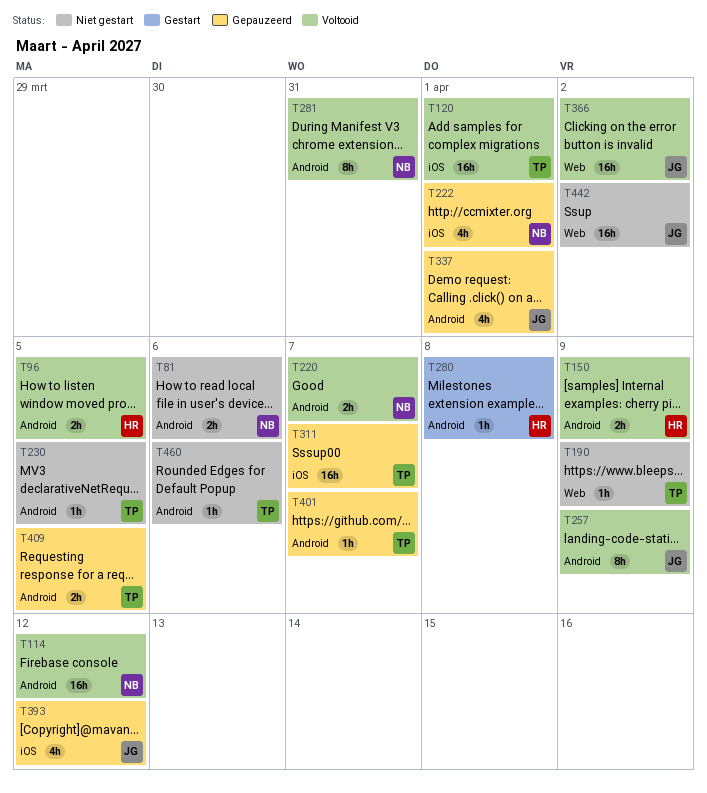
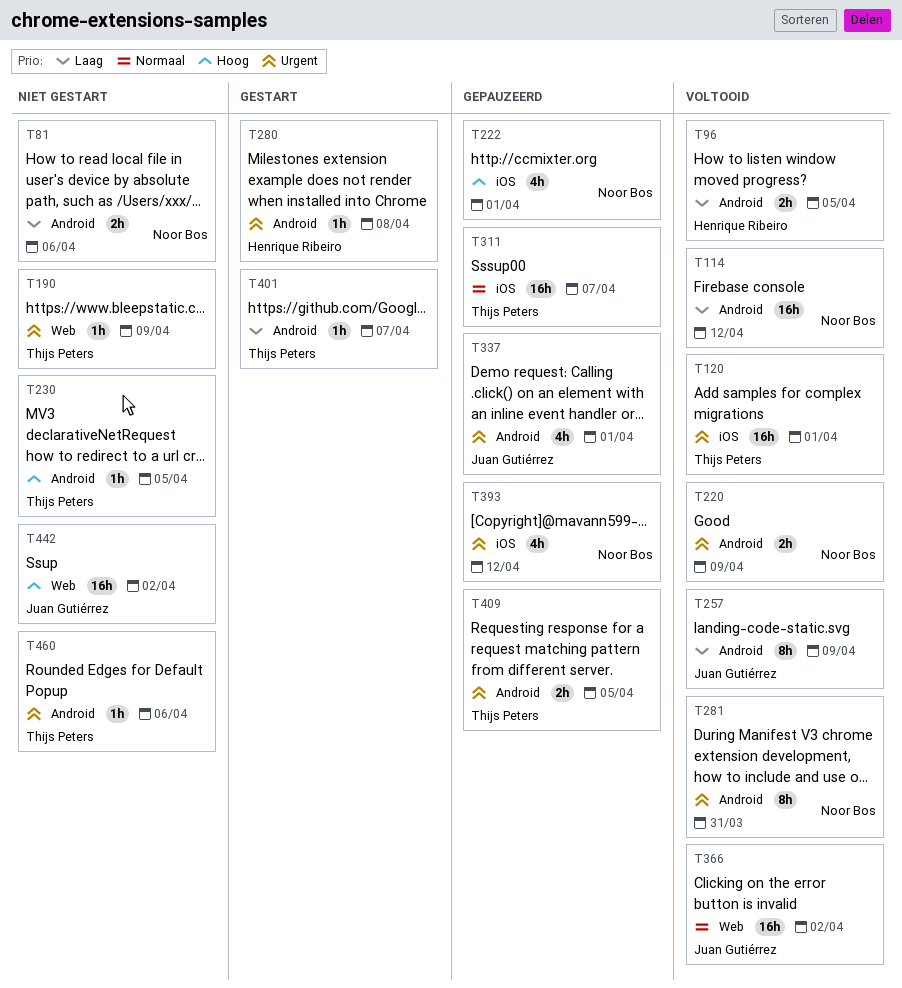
T150: present -> none
T220, due: Apr 7 -> Apr 9
T393, owner: Juan Gutiérrez -> Noor Bos
T401, status: Gepauzeerd -> Gestart

